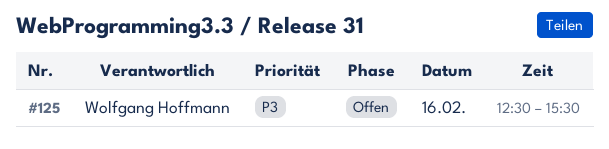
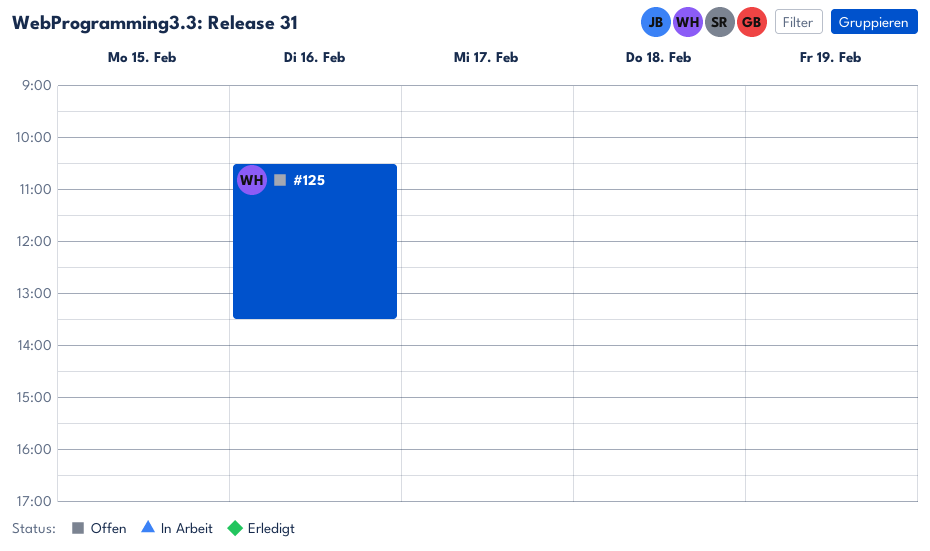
#125, begins: 12:30 -> 10:30
#125, ends: 15:30 -> 13:30

